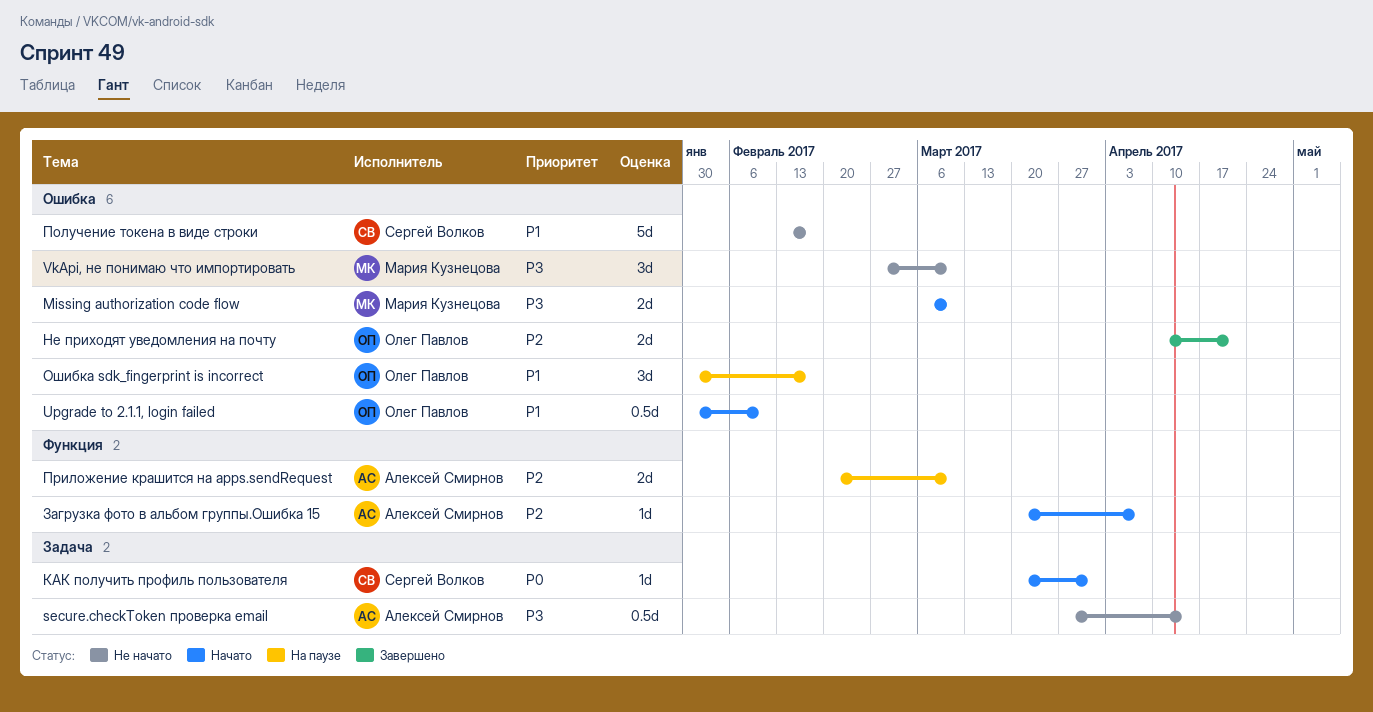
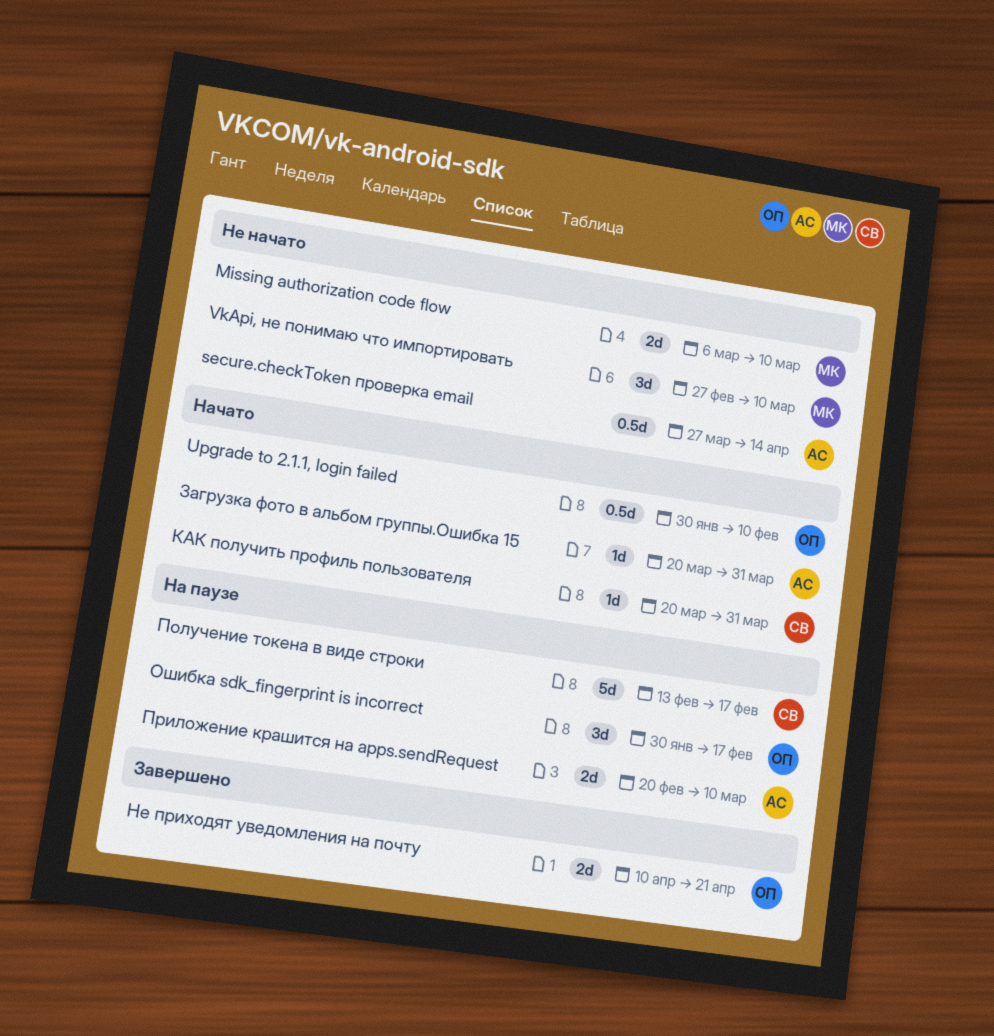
Missing authorization code flow, status: Начато -> Не начато
Загрузка фото в альбом группы.Ошибка 15, due: Apr 7 -> Mar 31
Получение токена в виде строки, status: Не начато -> На паузе

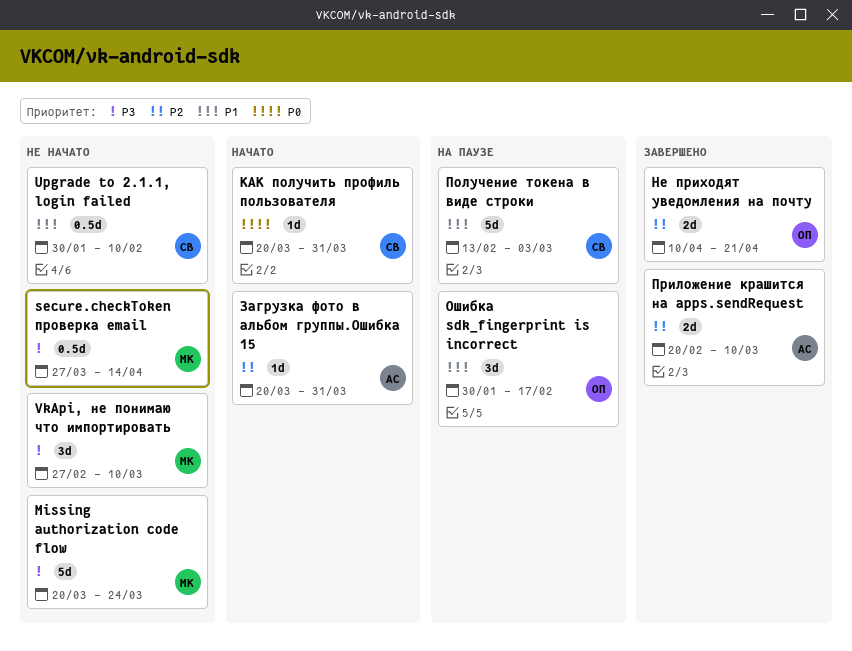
Missing authorization code flow, estimate: 2d -> 5d
Missing authorization code flow, start: Mar 6 -> Mar 20
Missing authorization code flow, due: Mar 10 -> Mar 24
secure.checkToken проверка email, owner: АС -> МК
Upgrade to 2.1.1, login failed, status: Начато -> Не начато
Upgrade to 2.1.1, login failed, owner: ОП -> СВ
Получение токена в виде строки, due: Feb 17 -> Mar 3
Приложение крашится на apps.sendRequest, status: На паузе -> Завершено

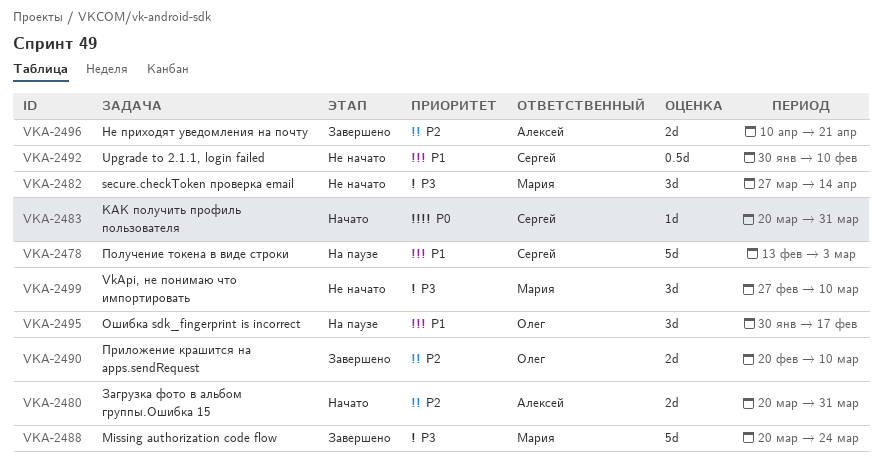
Missing authorization code flow, status: Не начато -> Завершено
secure.checkToken проверка email, estimate: 0.5d -> 3d
Загрузка фото в альбом группы.Ошибка 15, estimate: 1d -> 2d
Не приходят уведомления на почту, owner: Олег -> Алексей
Приложение крашится на apps.sendRequest, owner: Алексей -> Олег

